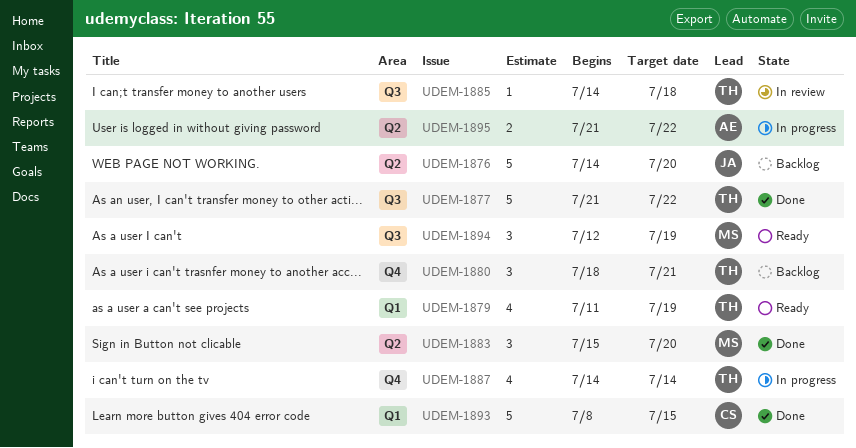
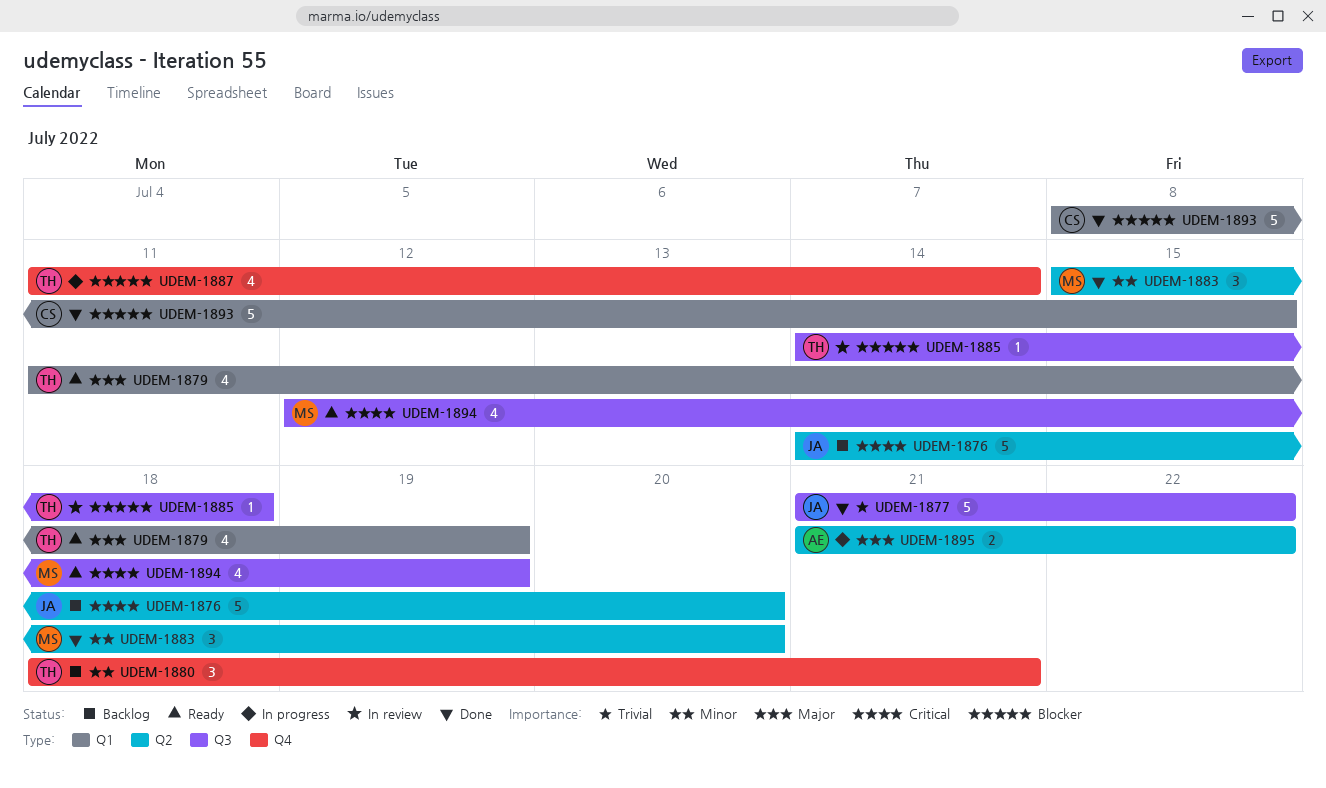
UDEM-1877, owner: TH -> JA
UDEM-1887, start: Jul 14 -> Jul 11
UDEM-1894, estimate: 3 -> 4

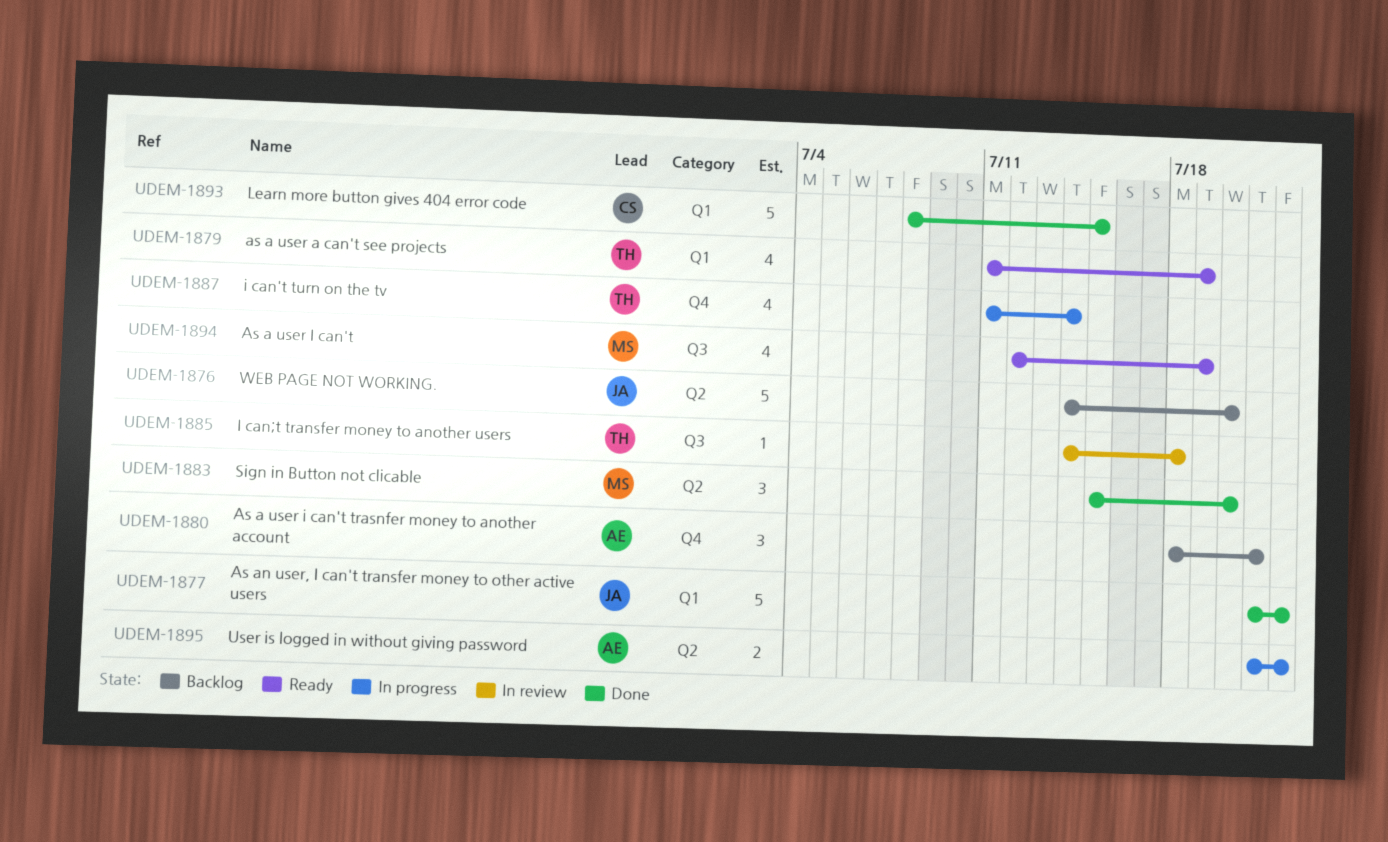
UDEM-1877, label: Q3 -> Q1
UDEM-1880, owner: TH -> AE

